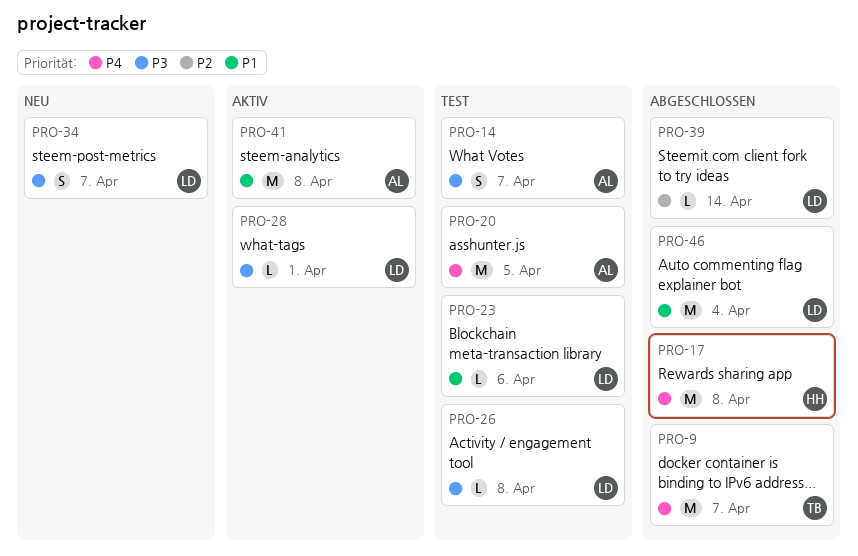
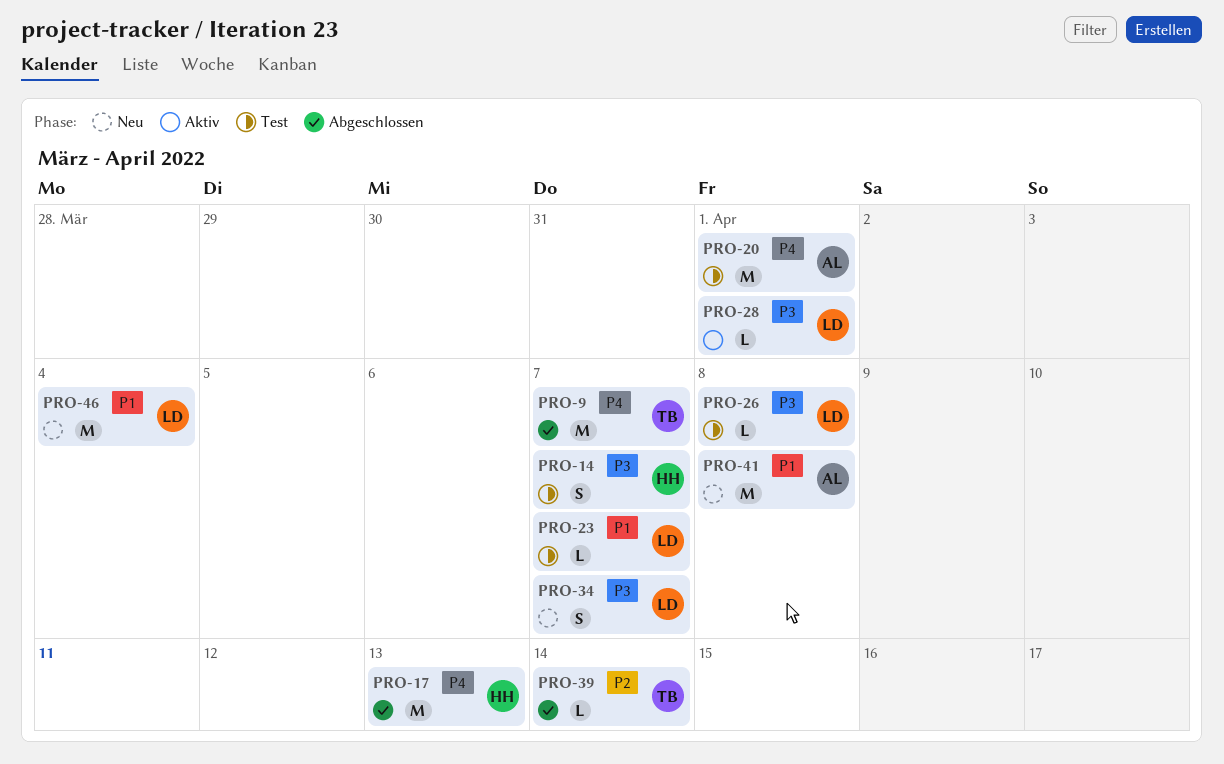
PRO-14, owner: AL -> HH
PRO-17, due: Apr 8 -> Apr 13
PRO-20, due: Apr 5 -> Apr 1
PRO-23, due: Apr 6 -> Apr 7
PRO-39, owner: LD -> TB
PRO-41, status: Aktiv -> Neu
PRO-46, status: Abgeschlossen -> Neu

